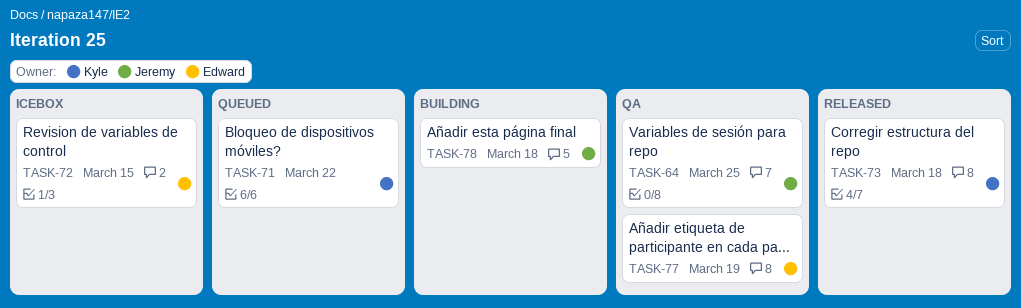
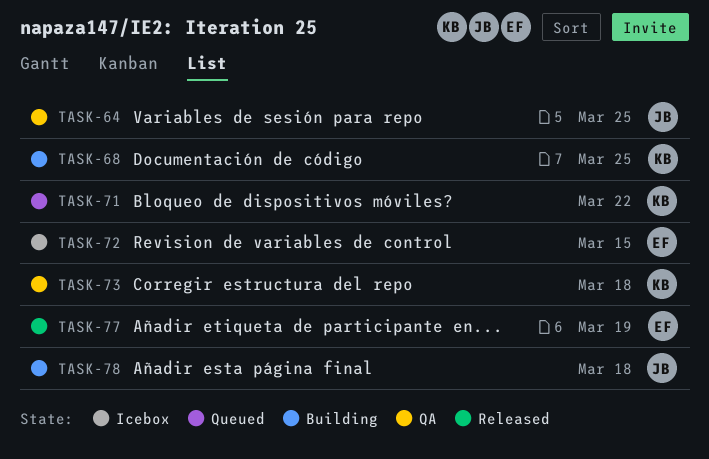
TASK-68: none -> present
TASK-73, status: Released -> QA
TASK-77, status: QA -> Released

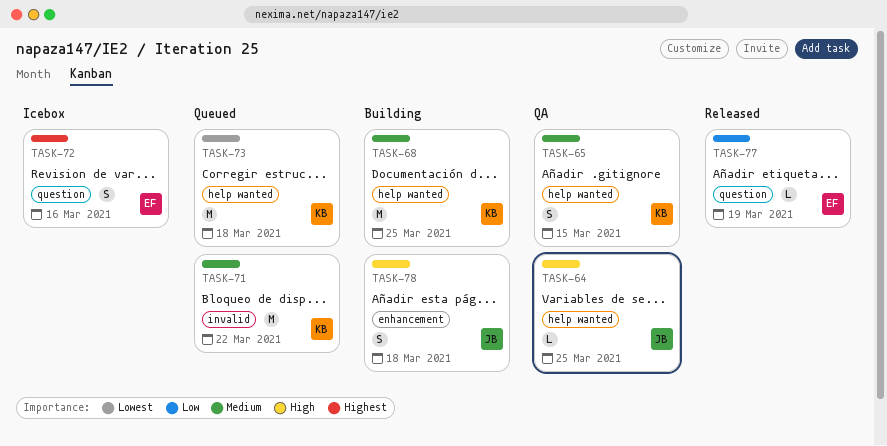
TASK-65: none -> present
TASK-72, due: Mar 15 -> Mar 16
TASK-73, status: QA -> Queued

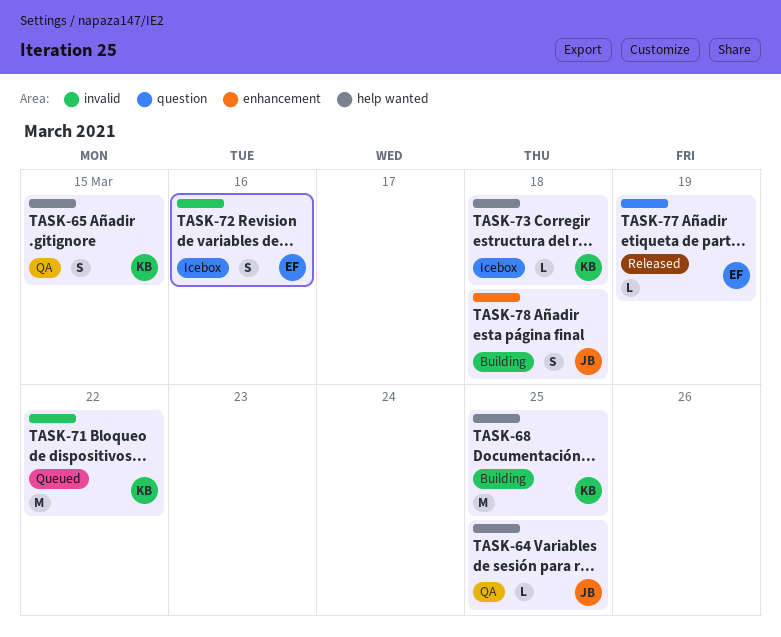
TASK-72, label: question -> invalid
TASK-73, status: Queued -> Icebox
TASK-73, estimate: M -> L

